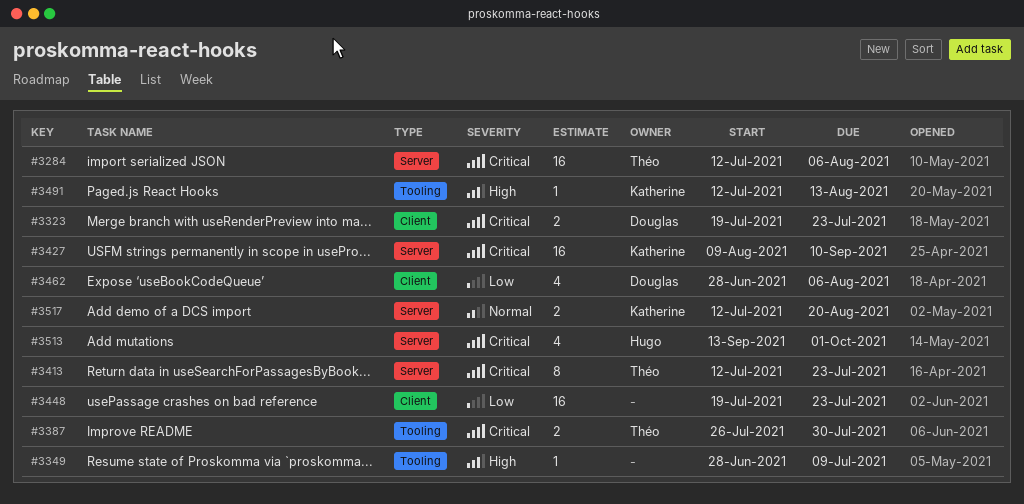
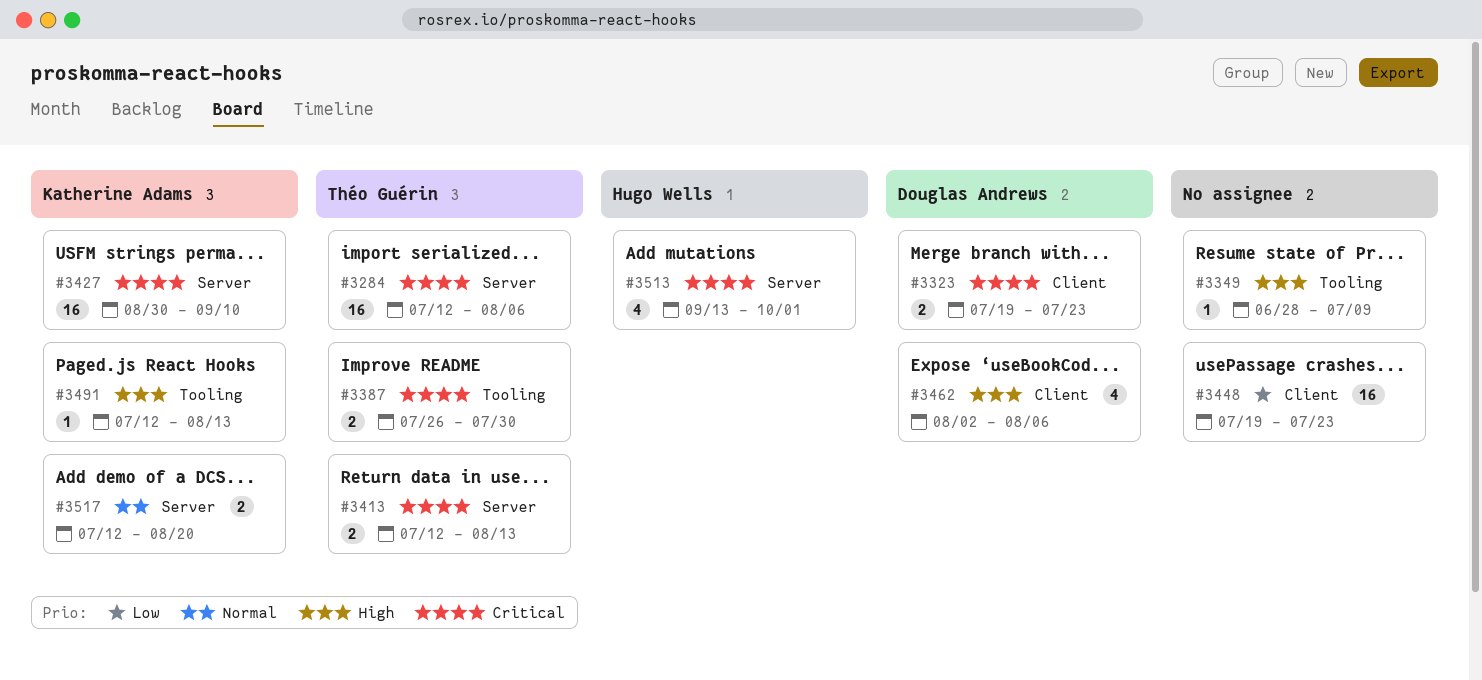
#3413, estimate: 8 -> 2
#3413, due: Jul 23 -> Aug 13
#3427, start: Aug 9 -> Aug 30
#3462, priority: Low -> High
#3462, start: Jun 28 -> Aug 2

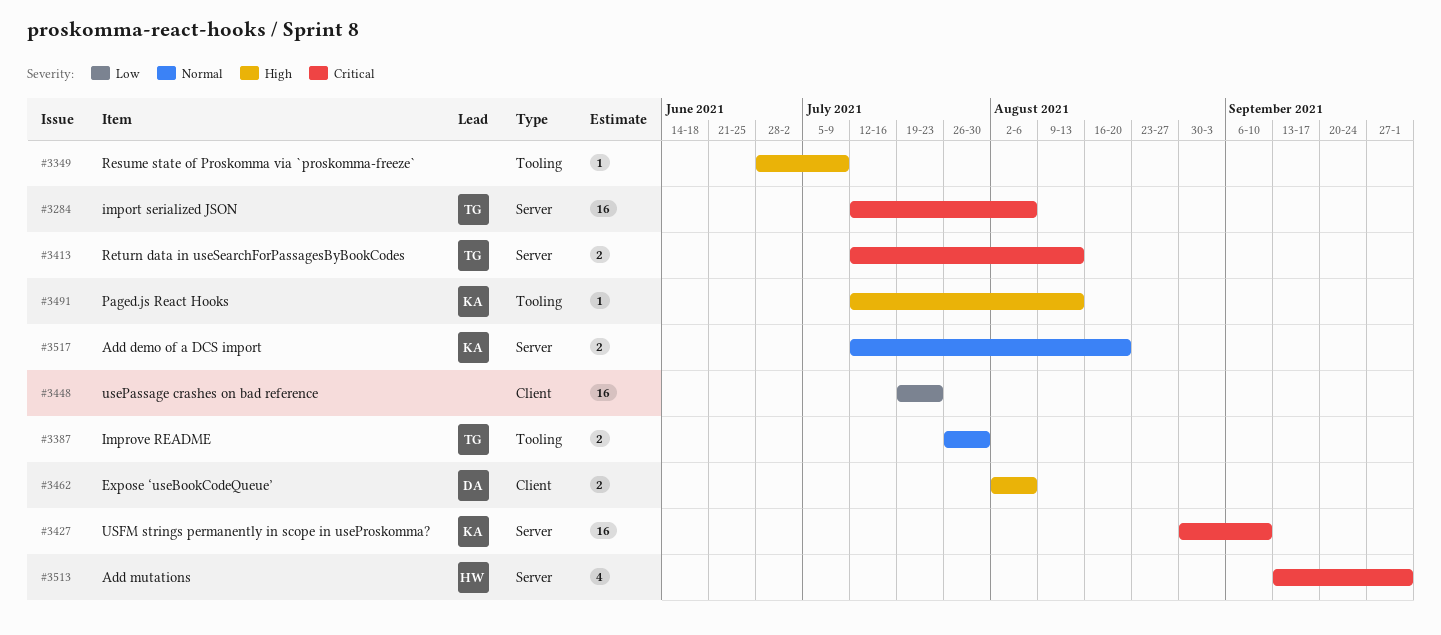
#3323: present -> none
#3387, priority: Critical -> Normal
#3462, estimate: 4 -> 2

